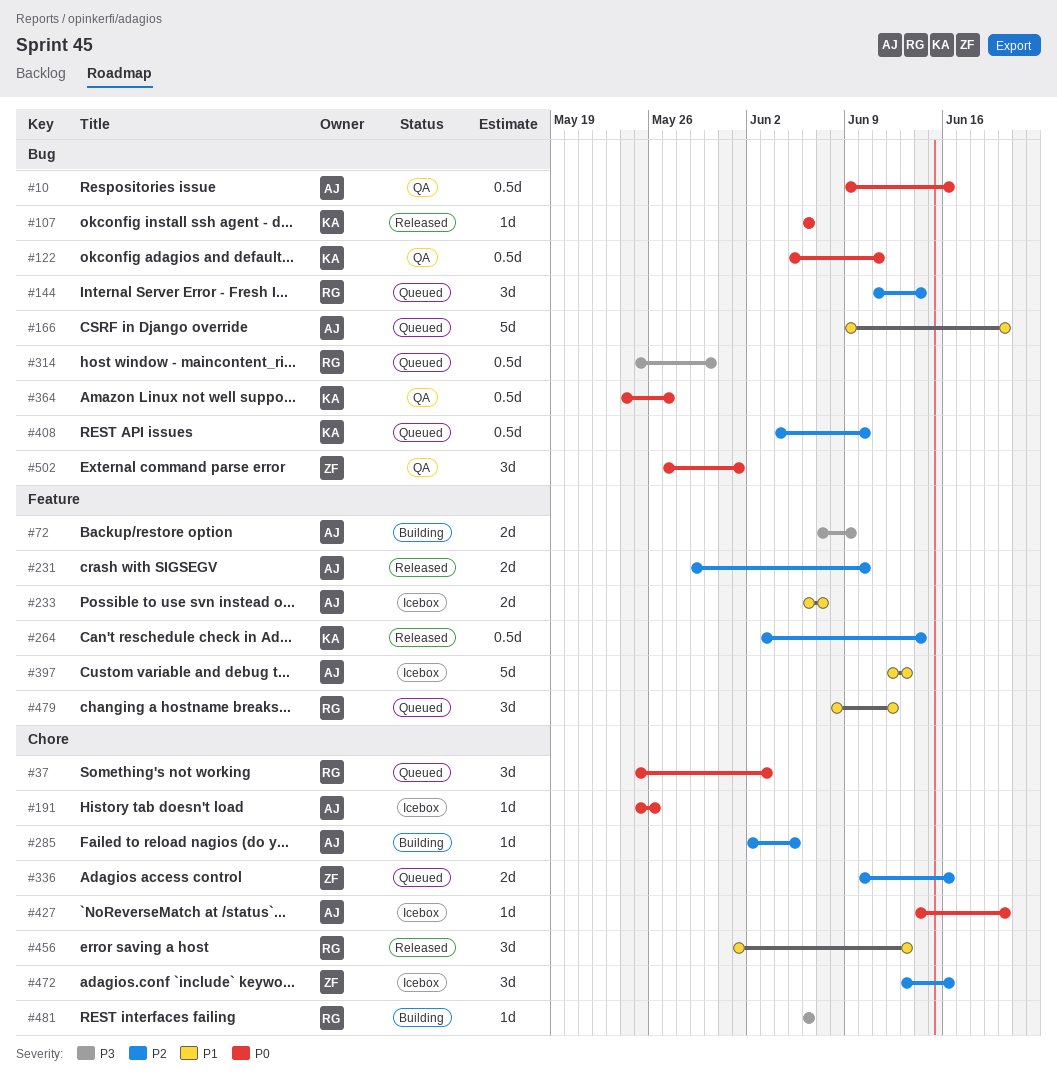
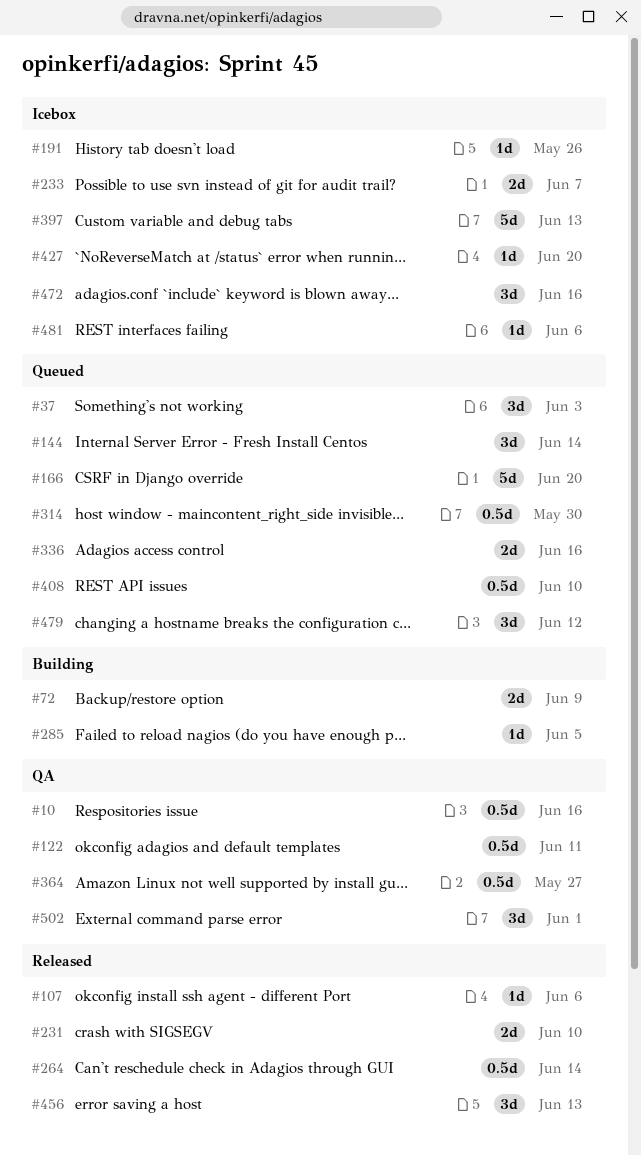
#481, status: Building -> Icebox

